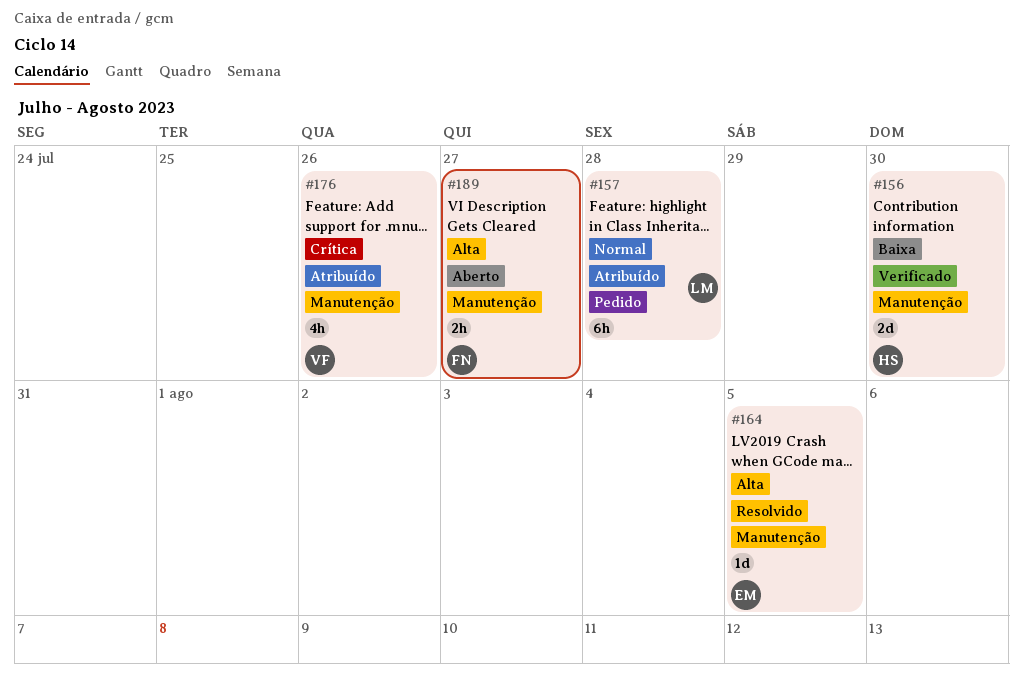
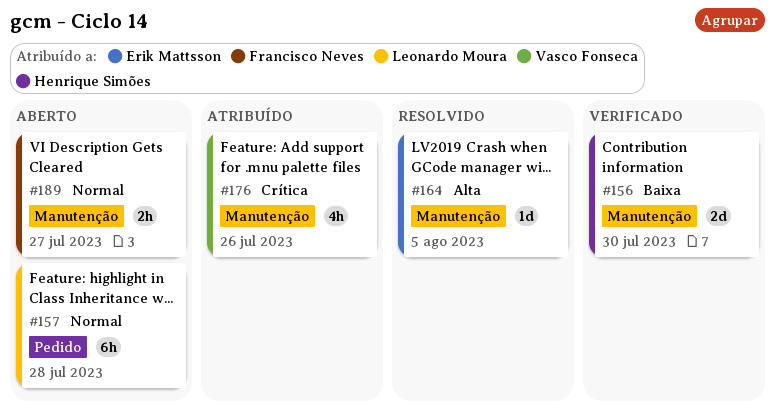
#157, status: Atribuído -> Aberto
#189, priority: Alta -> Normal

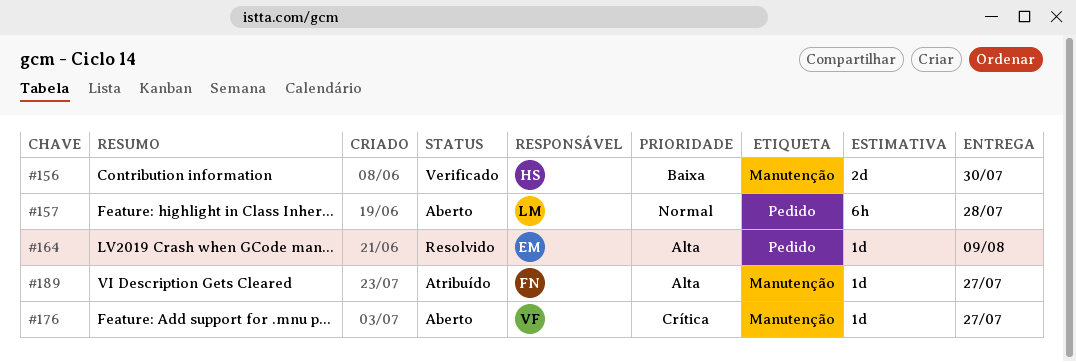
#164, label: Manutenção -> Pedido
#164, due: Aug 5 -> Aug 9
#176, status: Atribuído -> Aberto
#176, estimate: 4h -> 1d
#176, due: Jul 26 -> Jul 27
#189, status: Aberto -> Atribuído
#189, priority: Normal -> Alta
#189, estimate: 2h -> 1d

